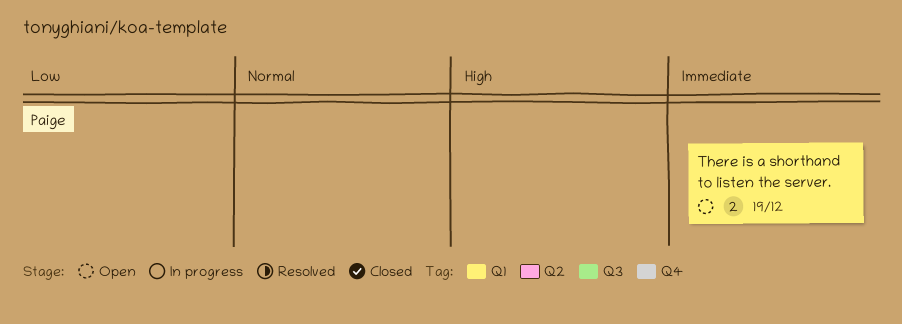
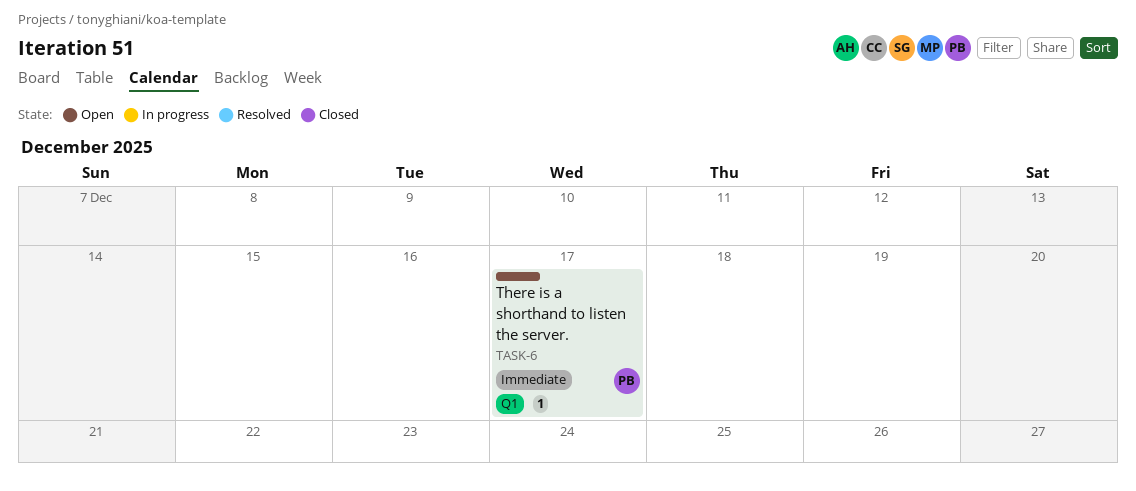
There is a shorthand to listen the server., estimate: 2 -> 1
There is a shorthand to listen the server., due: Dec 19 -> Dec 17

